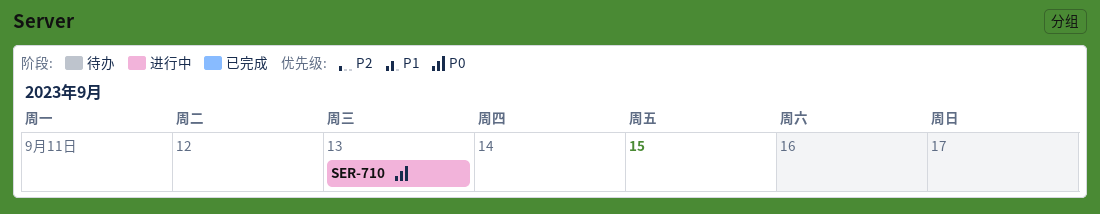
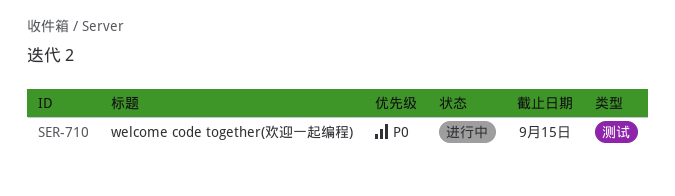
SER-710, due: Sep 13 -> Sep 15

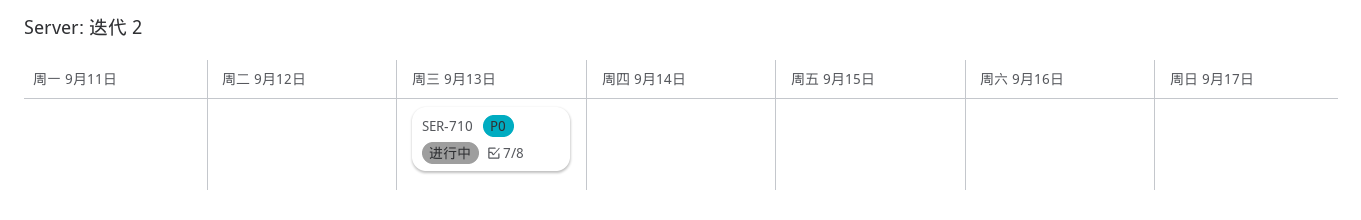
SER-710, due: Sep 15 -> Sep 13

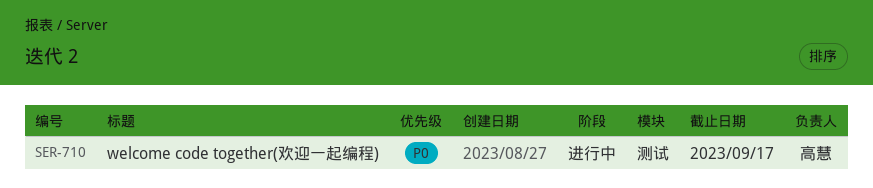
SER-710, due: Sep 13 -> Sep 17

